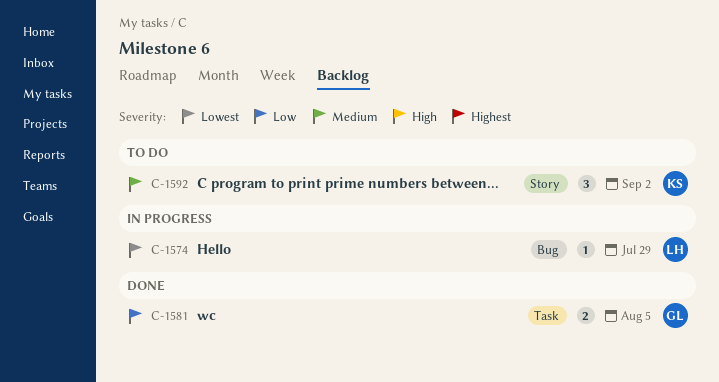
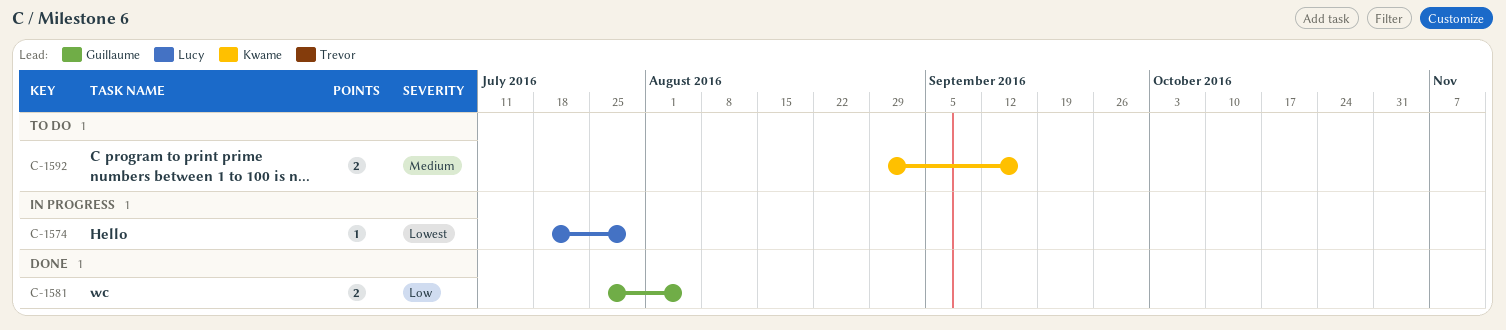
C-1592, estimate: 3 -> 2
C-1592, due: Sep 2 -> Sep 16

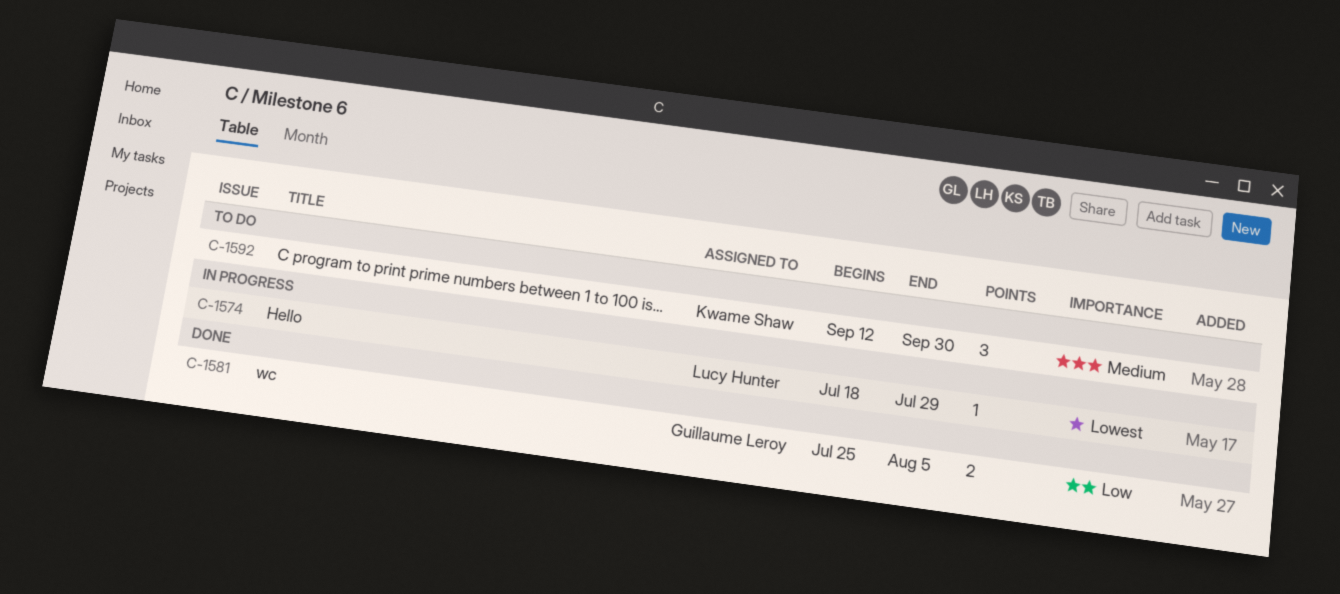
C-1592, estimate: 2 -> 3
C-1592, start: Aug 29 -> Sep 12
C-1592, due: Sep 16 -> Sep 30

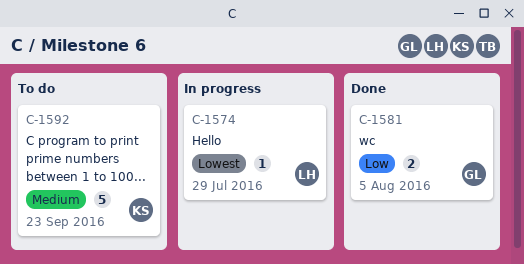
C-1592, estimate: 3 -> 5
C-1592, due: Sep 30 -> Sep 23

